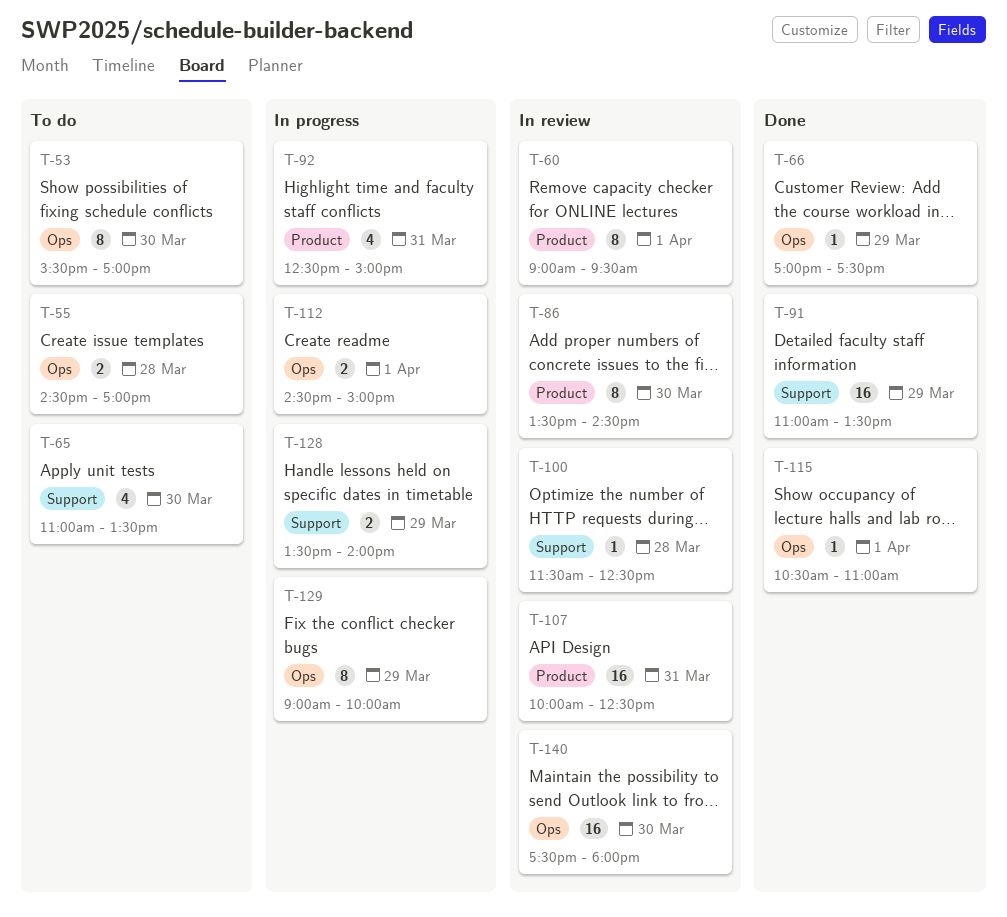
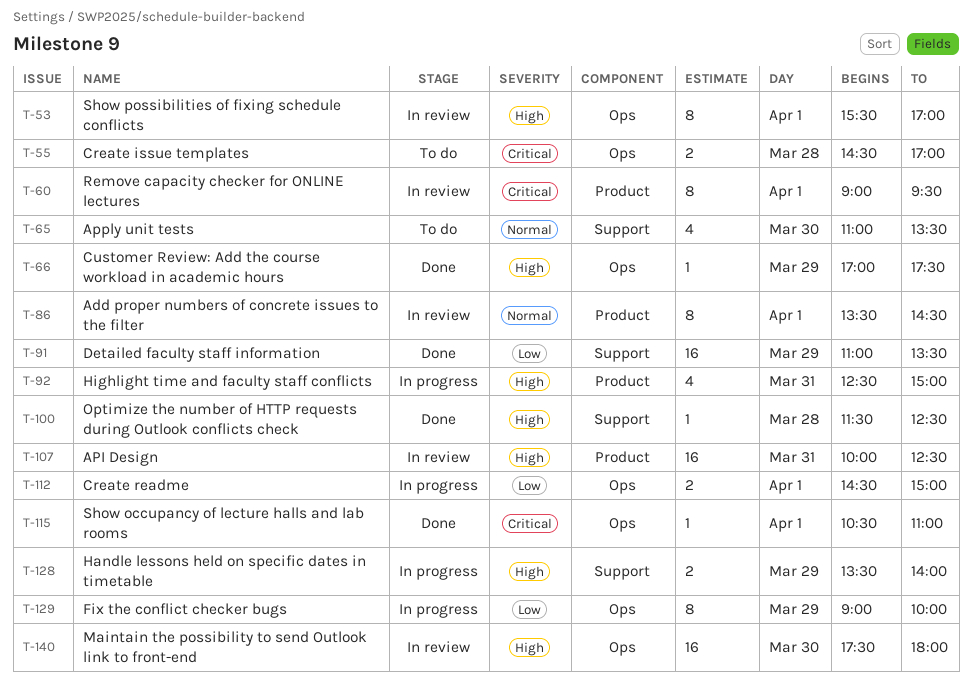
T-53, status: To do -> In review
T-53, day: Mar 30 -> Apr 1
T-86, day: Mar 30 -> Apr 1
T-100, status: In review -> Done

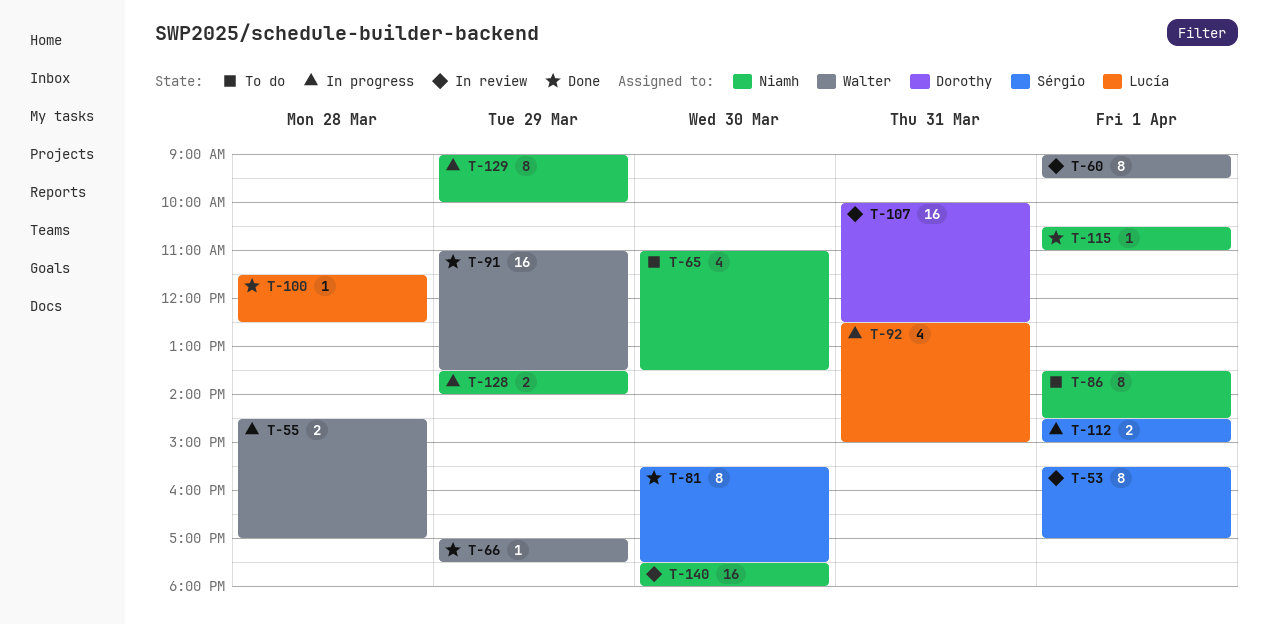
T-55, status: To do -> In progress
T-81: none -> present
T-86, status: In review -> To do

